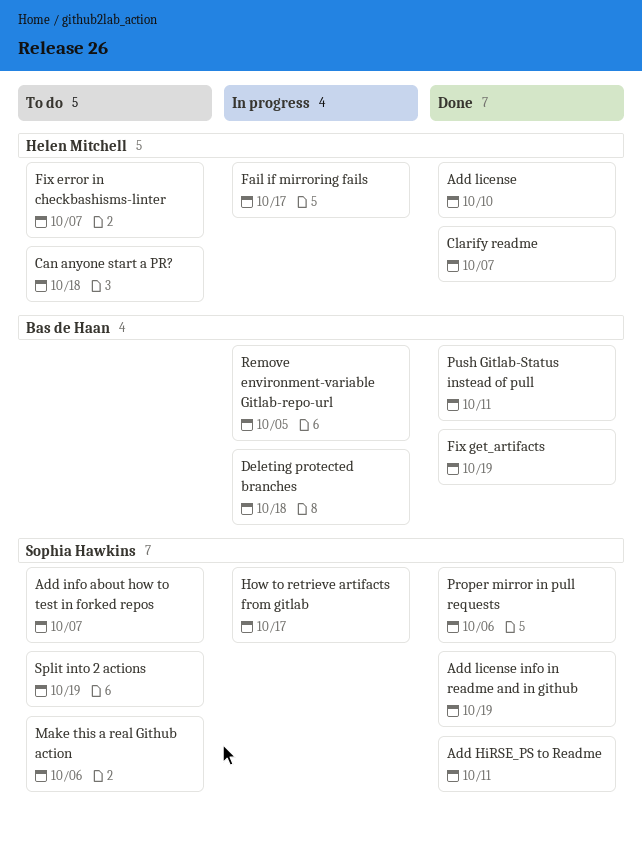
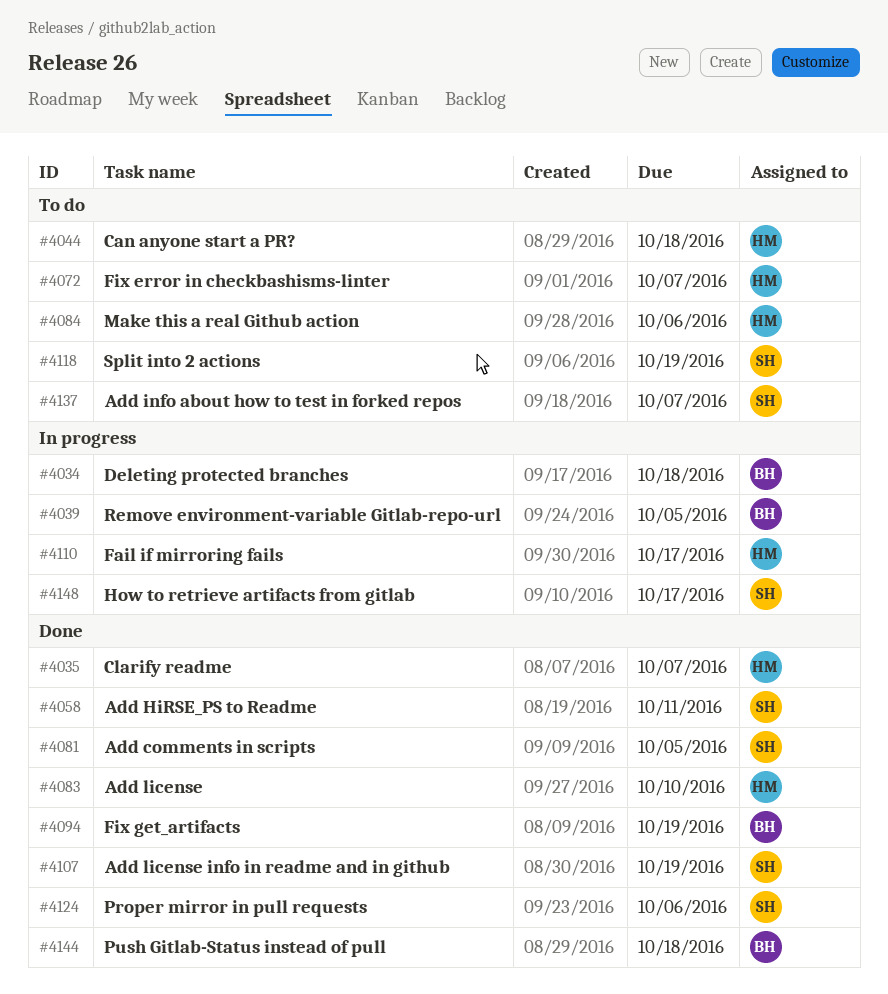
Add comments in scripts: none -> present
Make this a real Github action, owner: Sophia Hawkins -> Helen Mitchell
Push Gitlab-Status instead of pull, due: Oct 11 -> Oct 18

